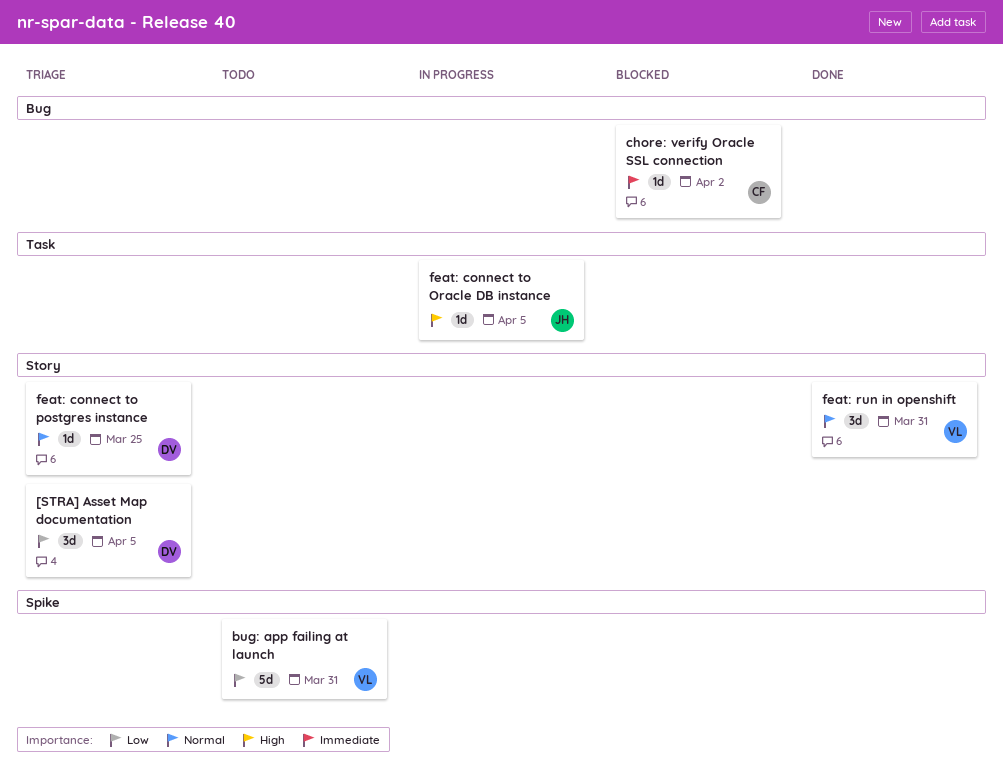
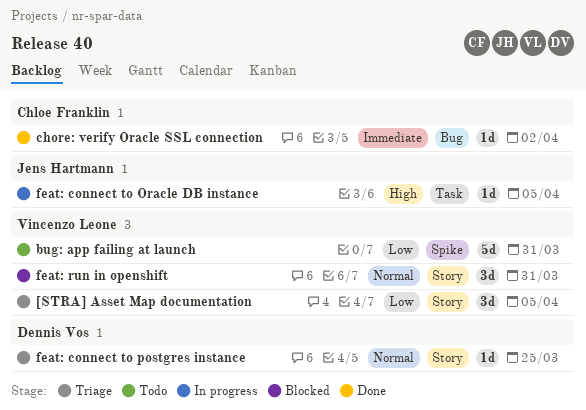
[STRA] Asset Map documentation, owner: Dennis Vos -> Vincenzo Leone
chore: verify Oracle SSL connection, status: Blocked -> Done
feat: run in openshift, status: Done -> Blocked

